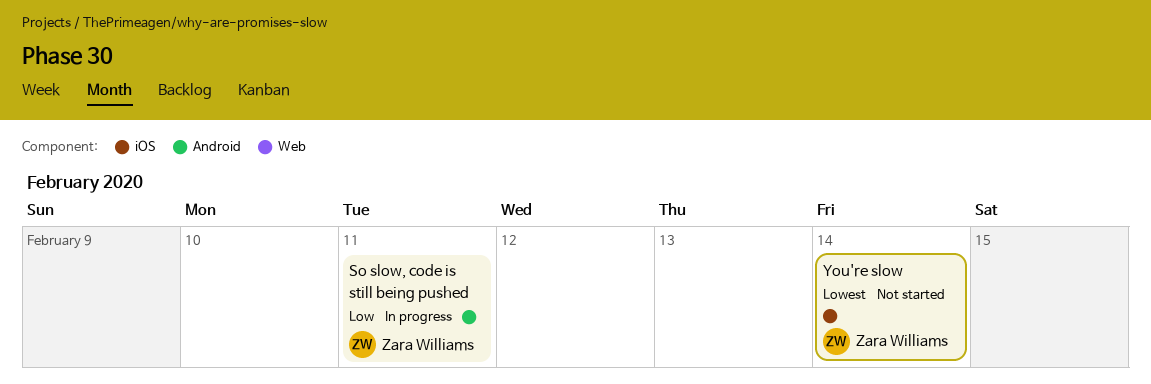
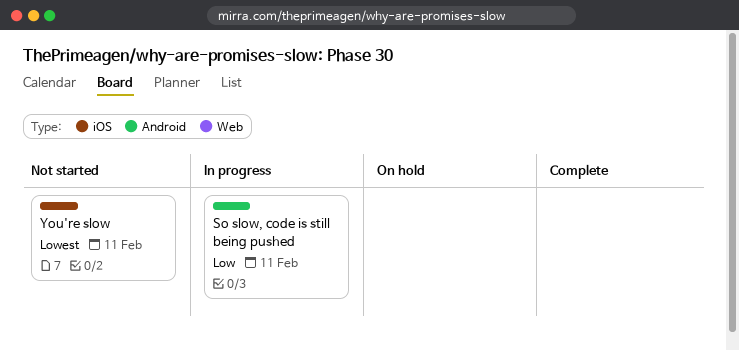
You're slow, due: Feb 14 -> Feb 11

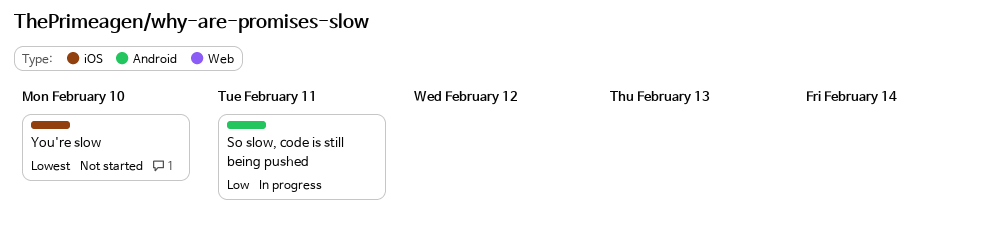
You're slow, due: Feb 11 -> Feb 10

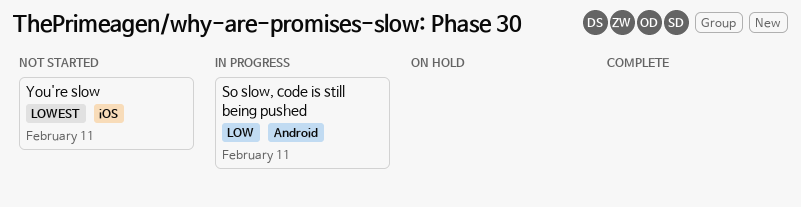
You're slow, due: Feb 10 -> Feb 11

